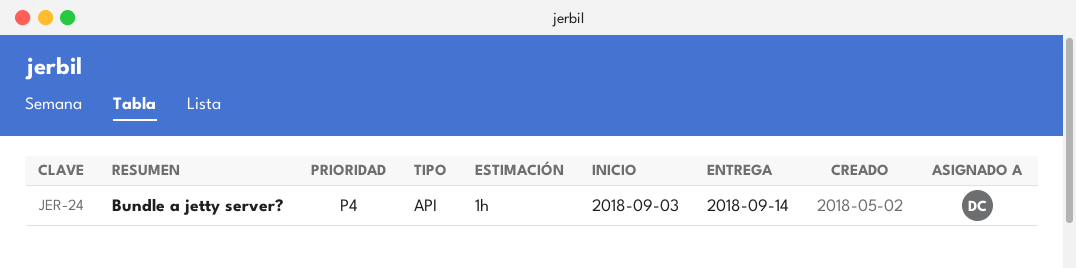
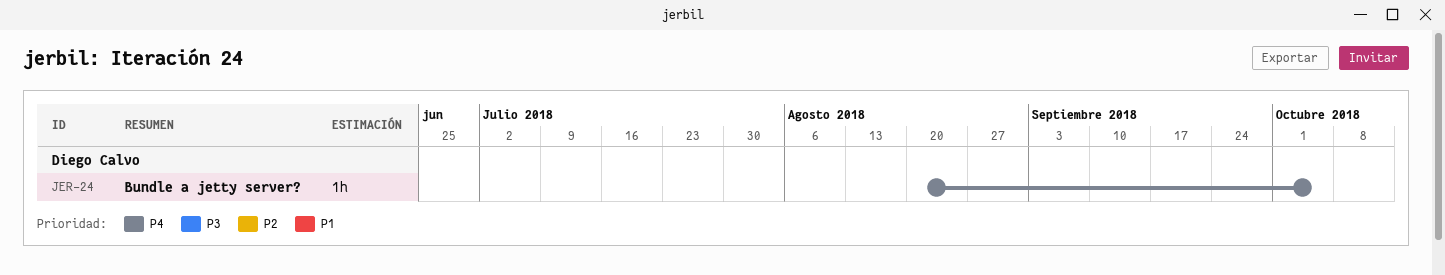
JER-24, start: Sep 3 -> Aug 20
JER-24, due: Sep 14 -> Oct 5

